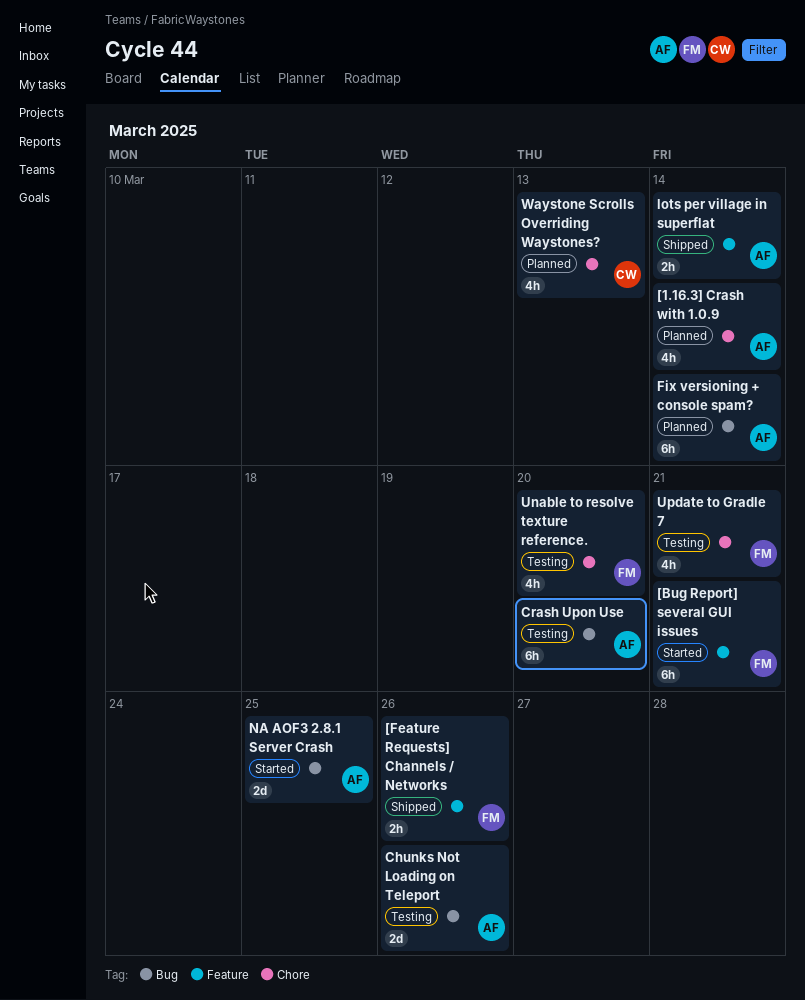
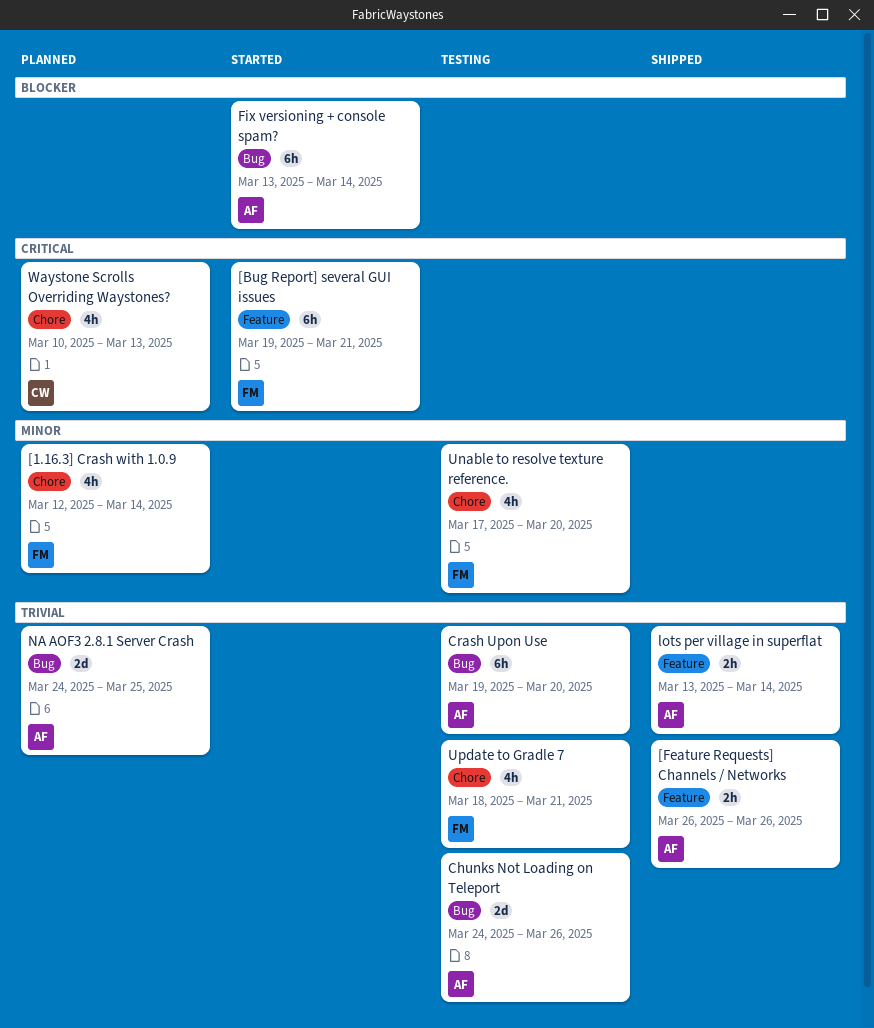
[1.16.3] Crash with 1.0.9, owner: AF -> FM
[Feature Requests] Channels / Networks, owner: FM -> AF
Fix versioning + console spam?, status: Planned -> Started
NA AOF3 2.8.1 Server Crash, status: Started -> Planned

